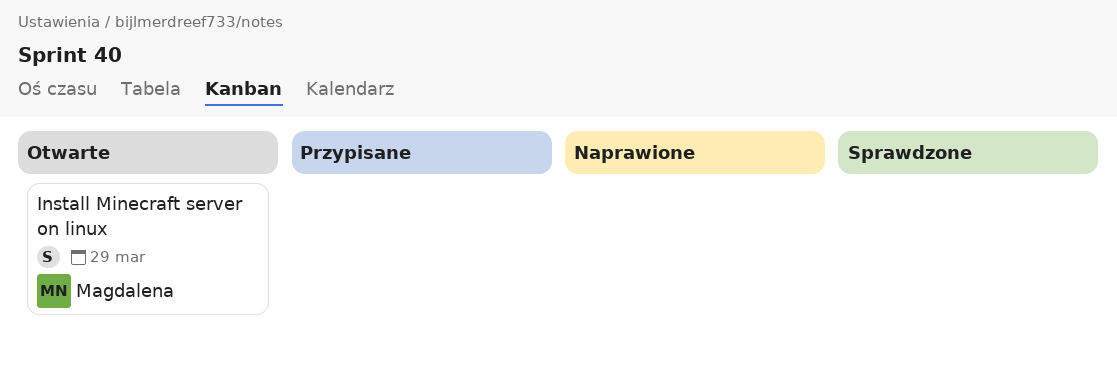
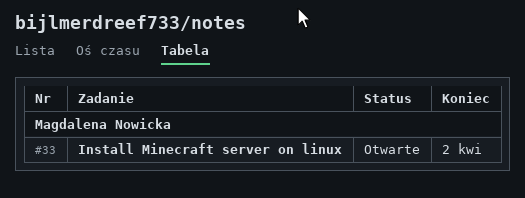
Install Minecraft server on linux, due: Mar 29 -> Apr 2

